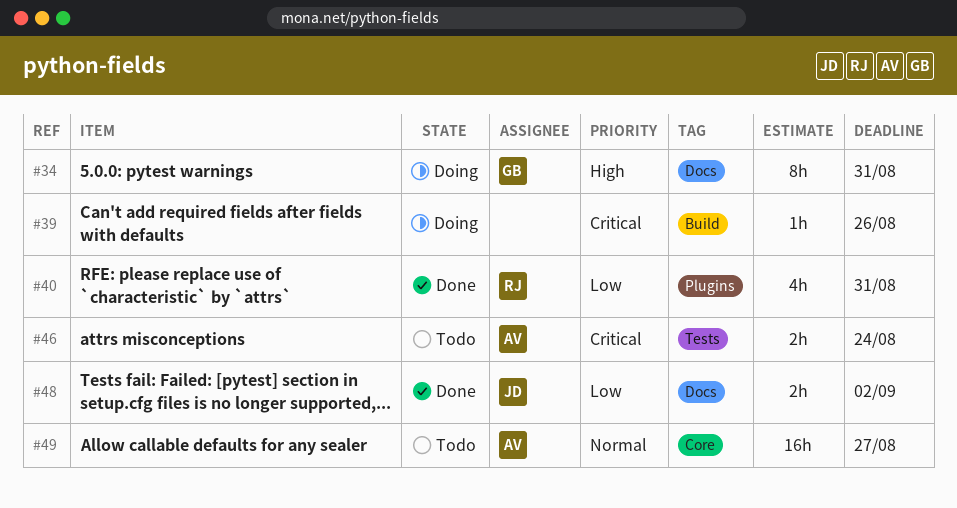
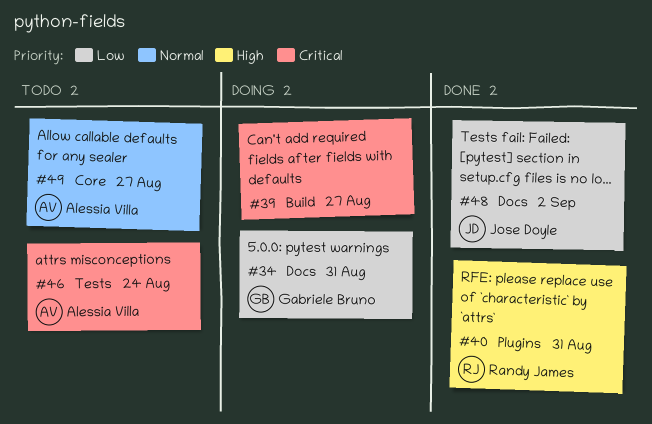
#34, priority: High -> Low
#39, due: Aug 26 -> Aug 27
#40, priority: Low -> High

